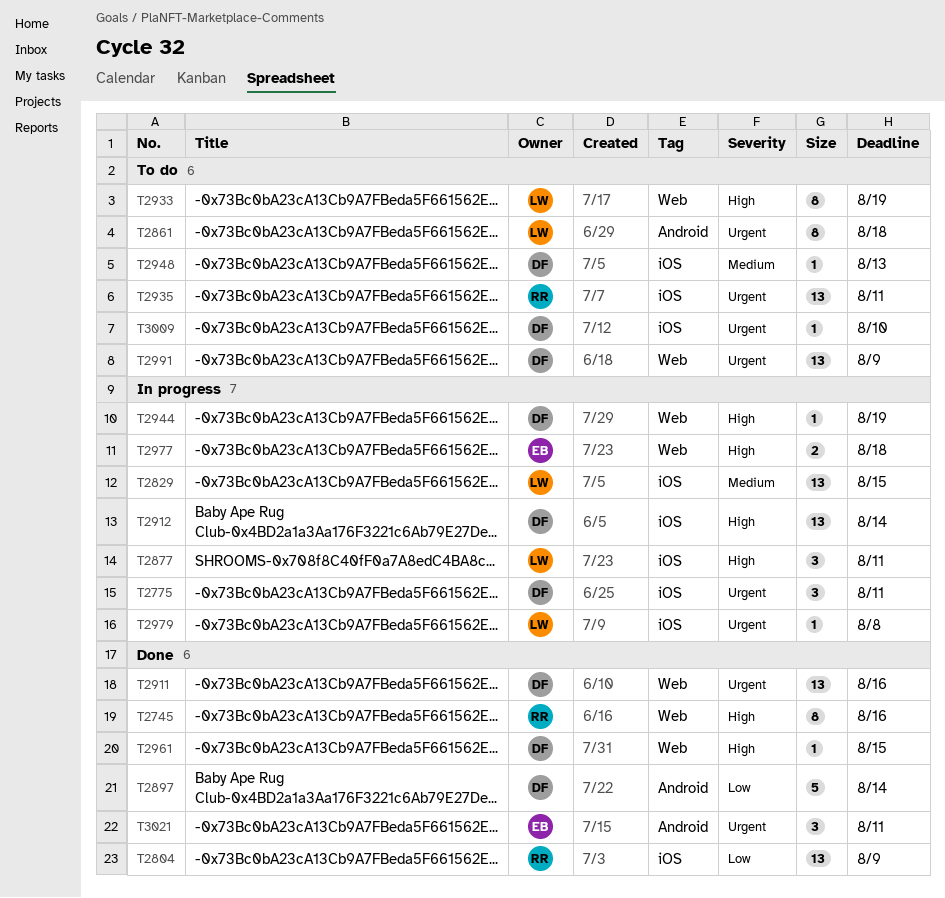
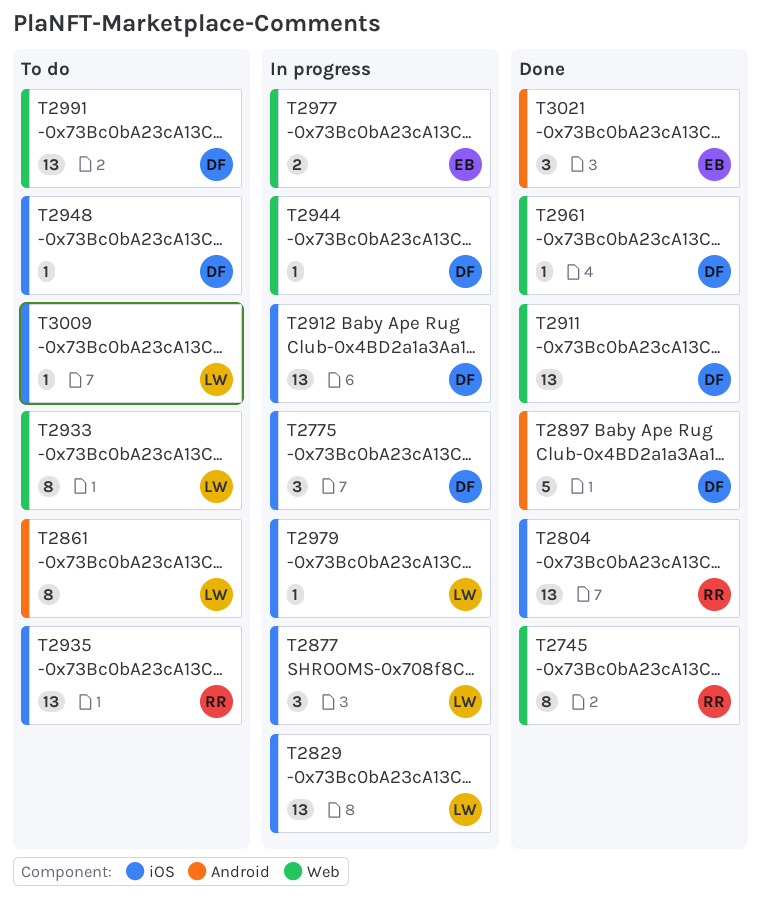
T3009, owner: DF -> LW

